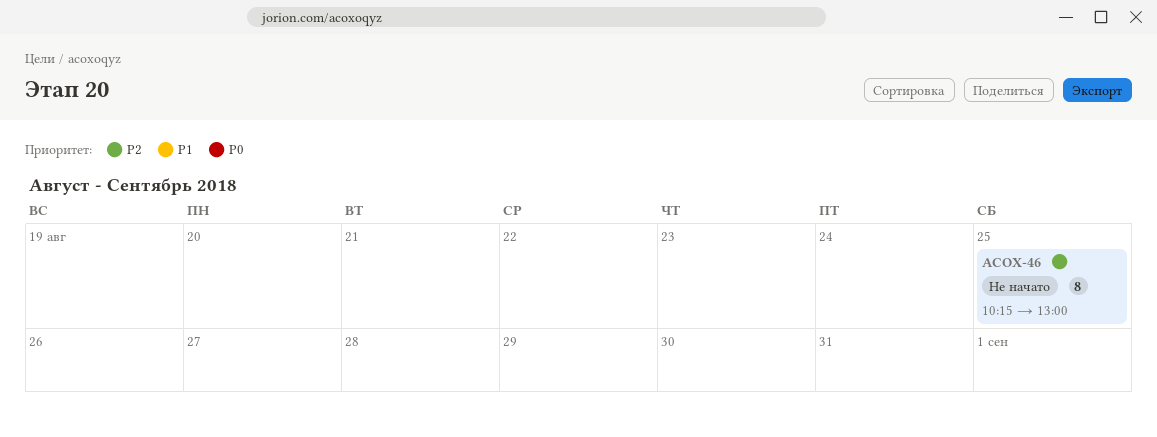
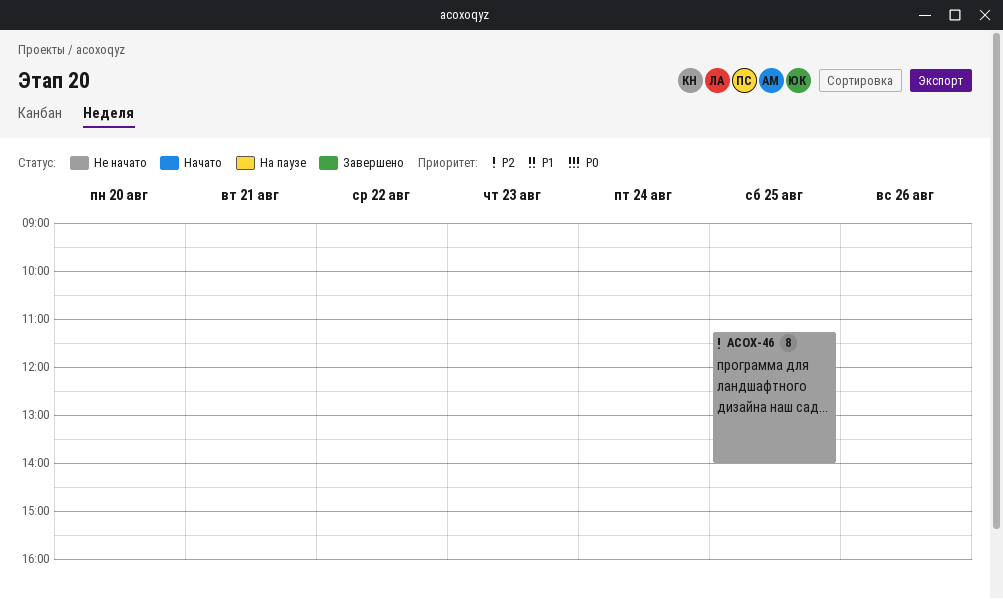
ACOX-46, begins: 10:15 -> 11:15
ACOX-46, ends: 13:00 -> 14:00

